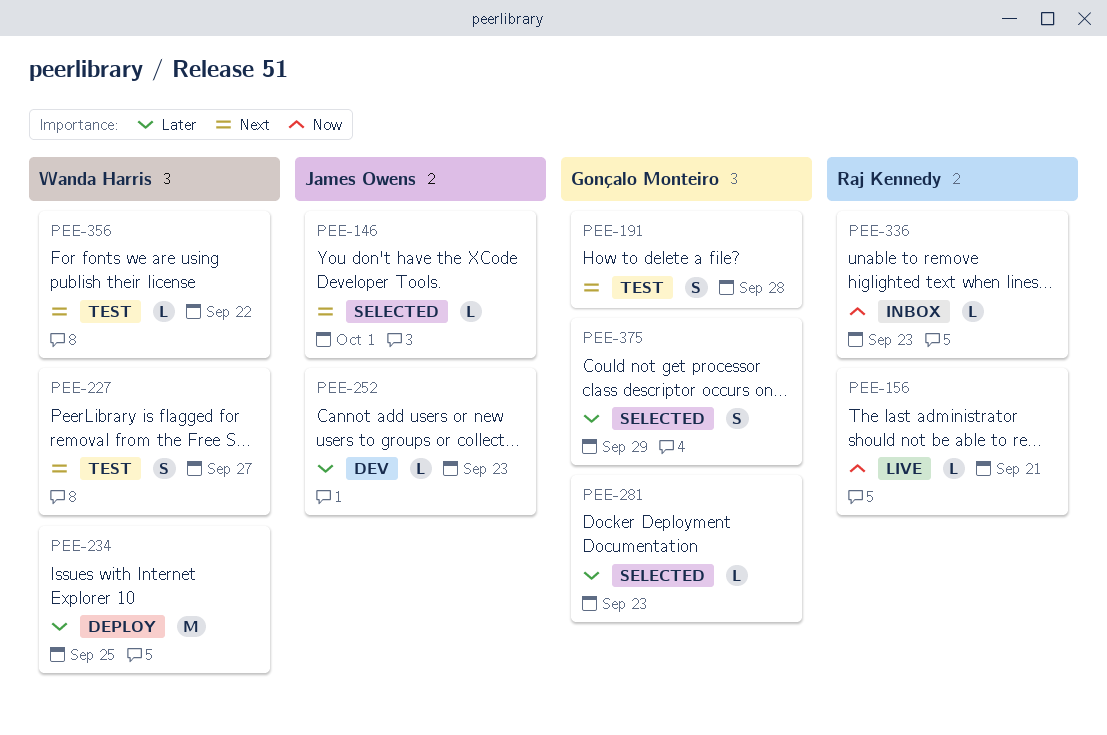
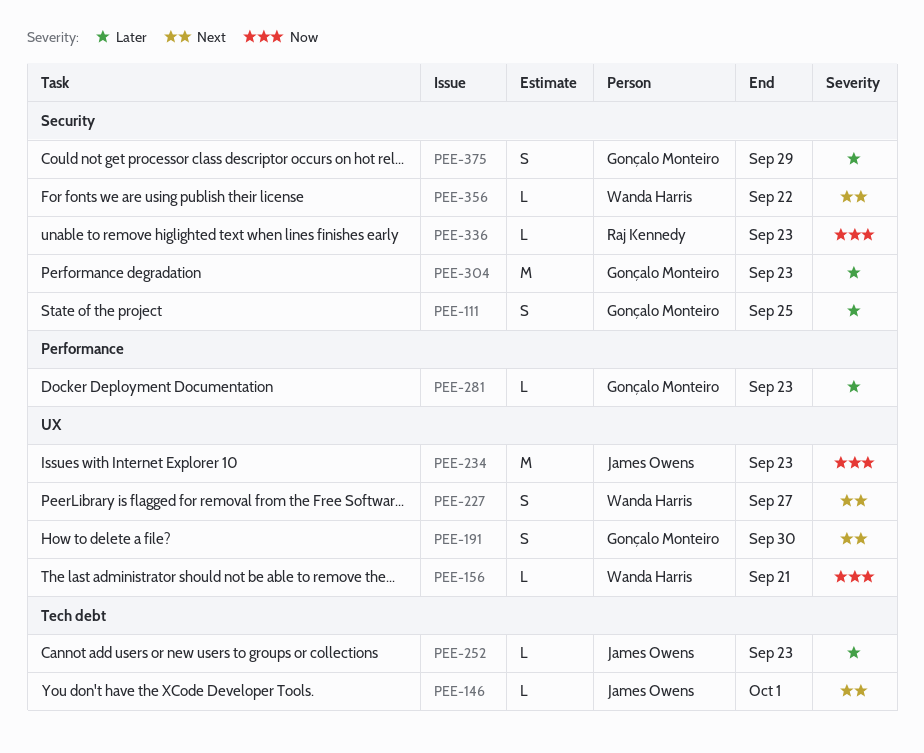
PEE-111: none -> present
PEE-156, owner: Raj Kennedy -> Wanda Harris
PEE-191, due: Sep 28 -> Sep 30
PEE-234, owner: Wanda Harris -> James Owens
PEE-234, priority: Later -> Now
PEE-234, due: Sep 25 -> Sep 23
PEE-304: none -> present

